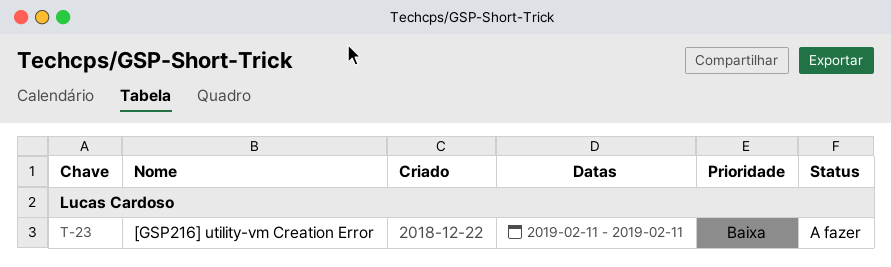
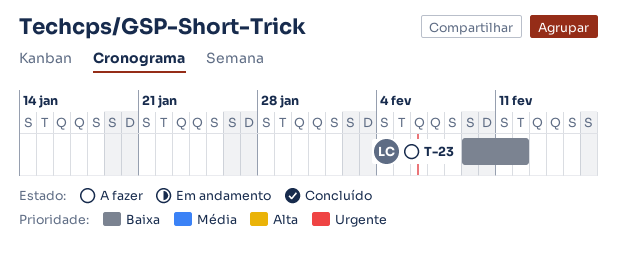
T-23, start: Feb 11 -> Feb 9
T-23, due: Feb 11 -> Feb 12

